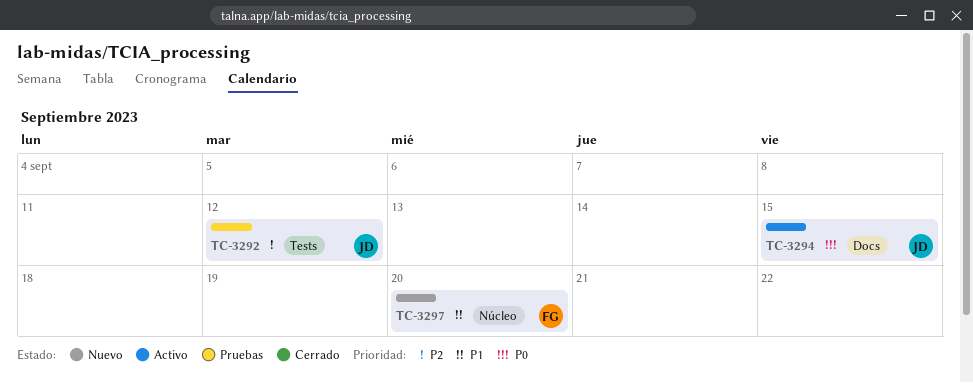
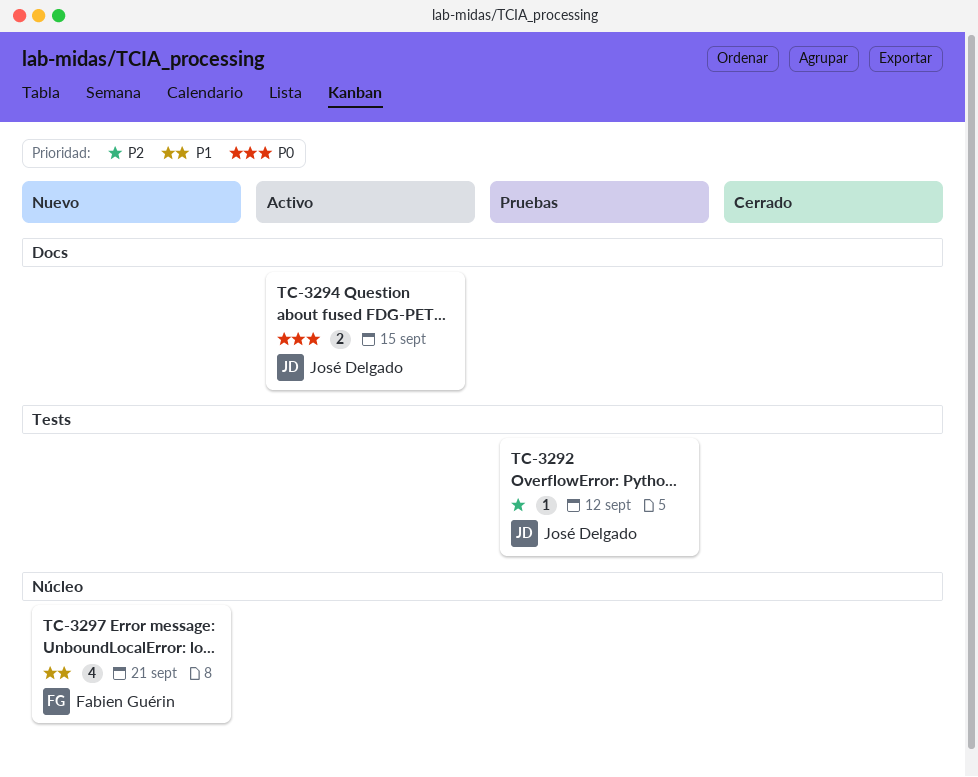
TC-3297, due: Sep 20 -> Sep 21

